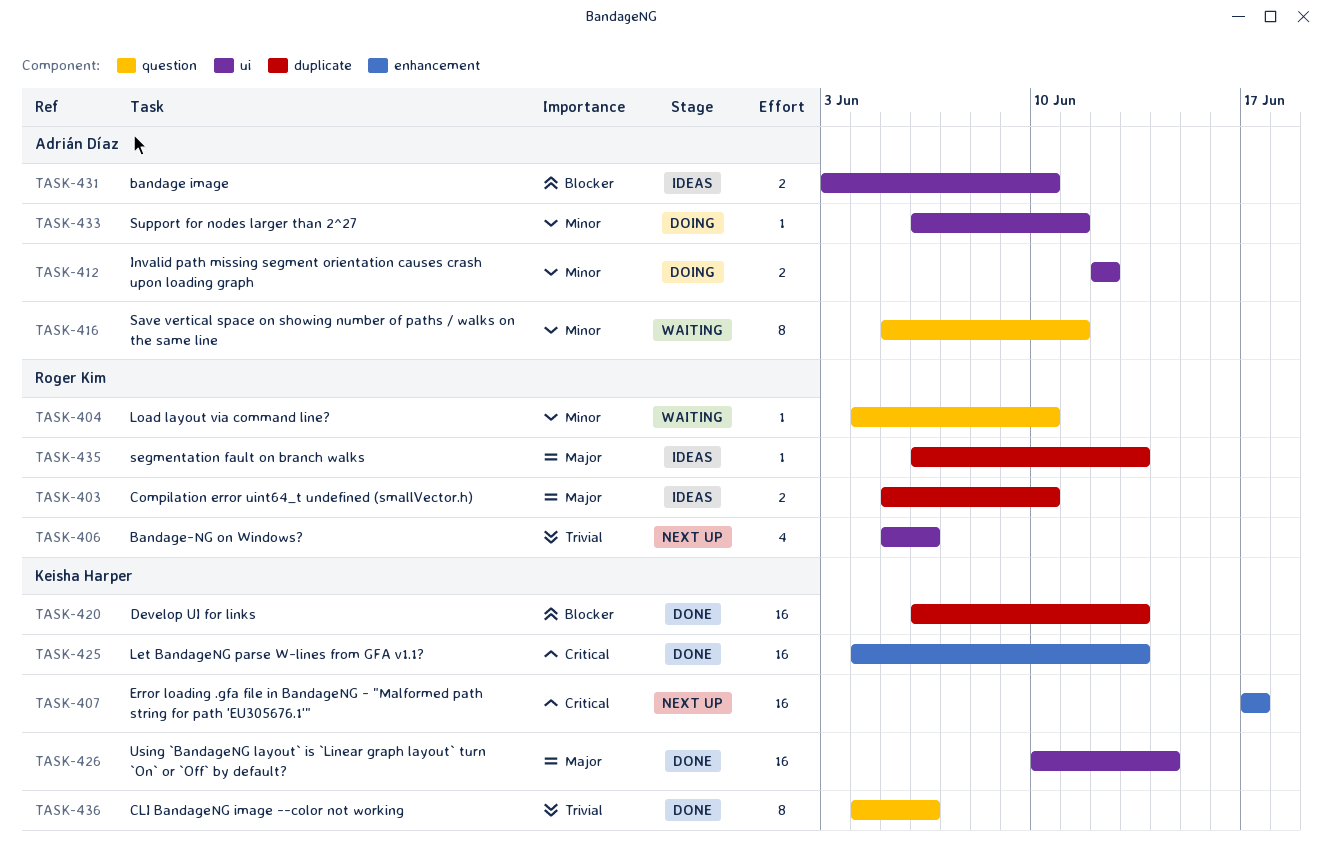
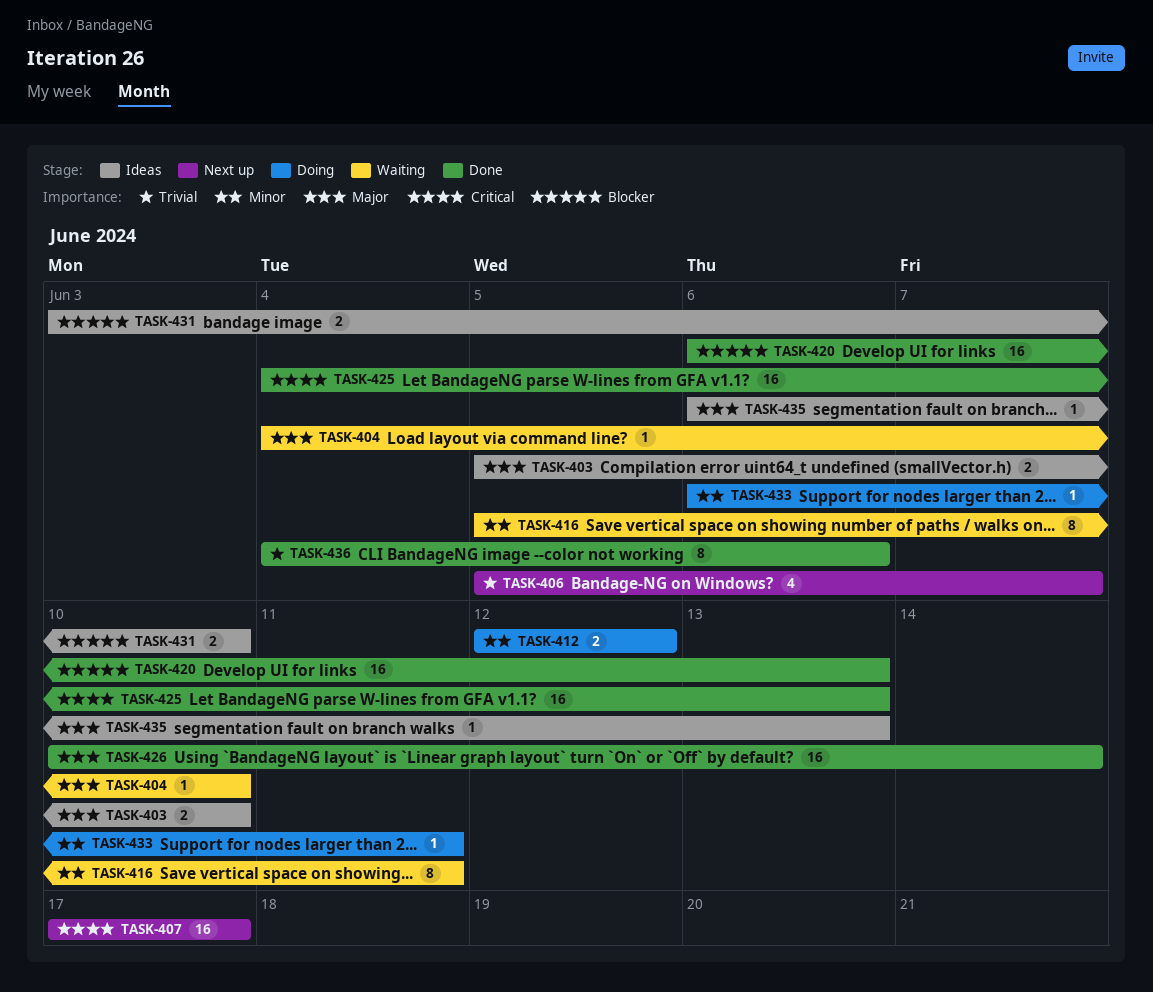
TASK-404, priority: Minor -> Major
TASK-406, due: Jun 6 -> Jun 7

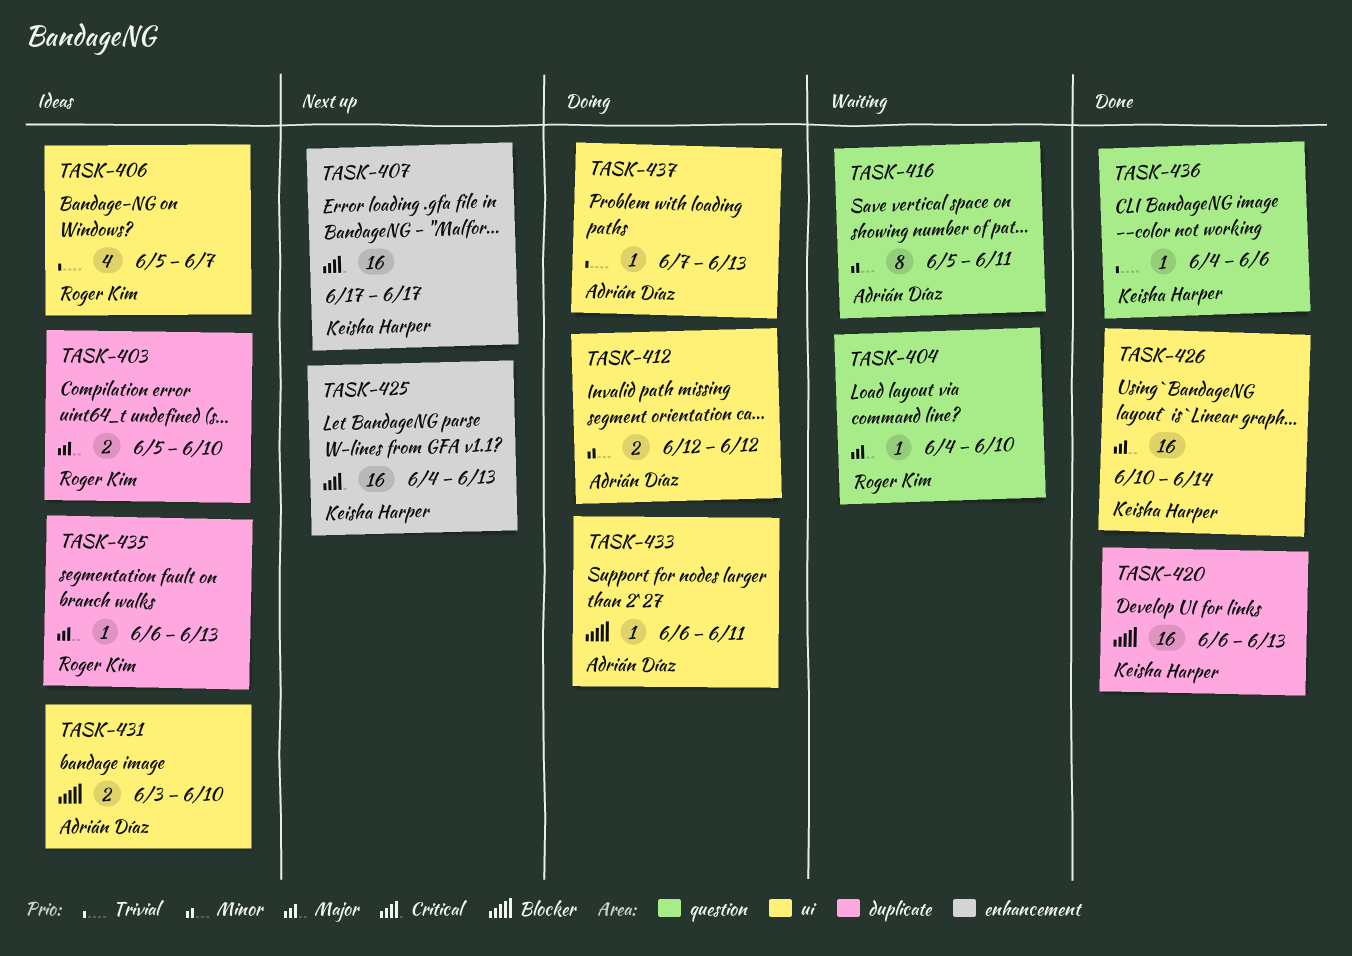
TASK-406, status: Next up -> Ideas
TASK-425, status: Done -> Next up
TASK-433, priority: Minor -> Blocker
TASK-436, estimate: 8 -> 1
TASK-437: none -> present

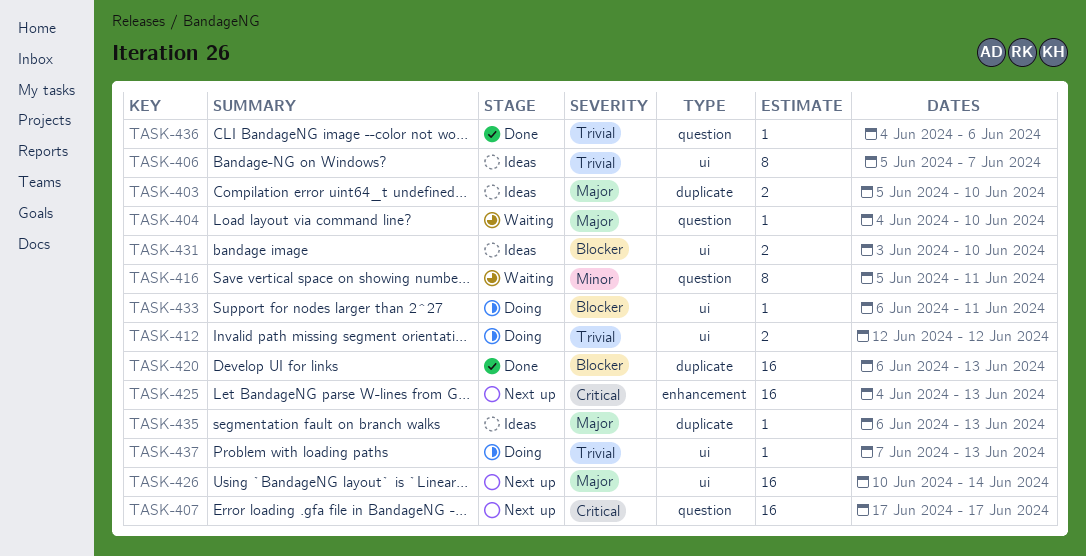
TASK-406, estimate: 4 -> 8
TASK-407, label: enhancement -> question
TASK-412, priority: Minor -> Trivial
TASK-426, status: Done -> Next up

